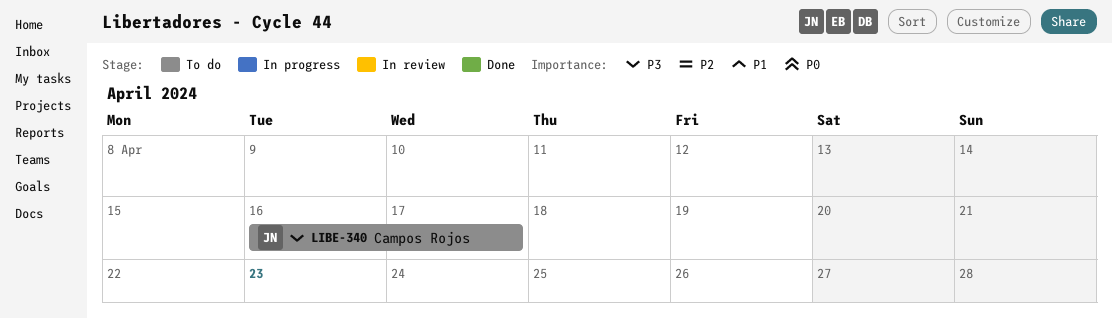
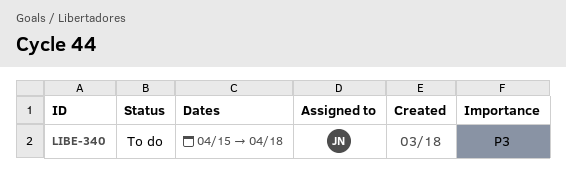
LIBE-340, start: Apr 16 -> Apr 15
LIBE-340, due: Apr 17 -> Apr 18

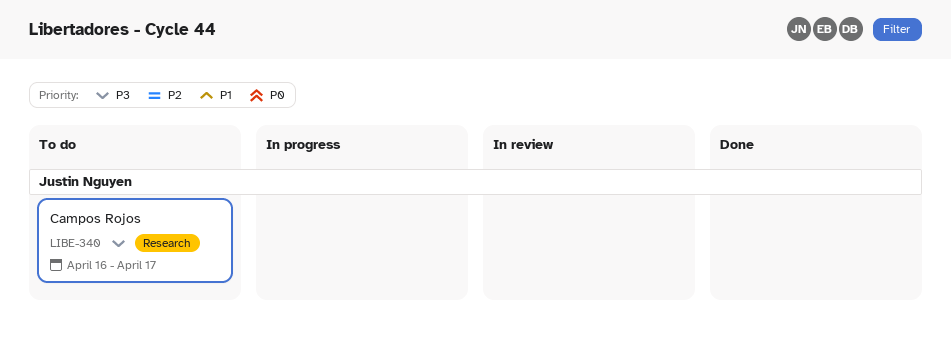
LIBE-340, start: Apr 15 -> Apr 16
LIBE-340, due: Apr 18 -> Apr 17

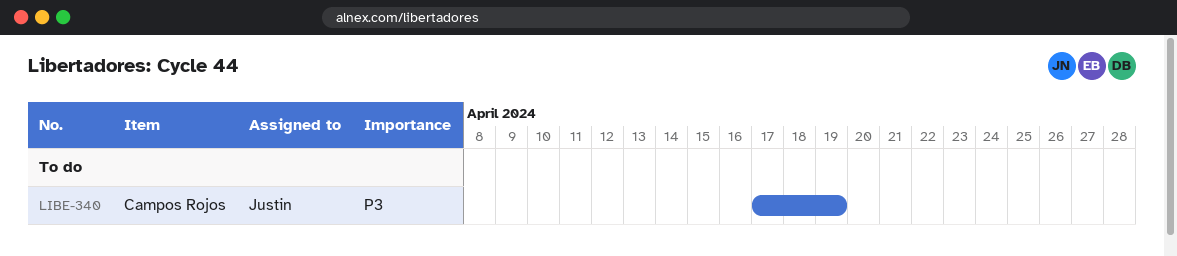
LIBE-340, start: Apr 16 -> Apr 17
LIBE-340, due: Apr 17 -> Apr 19

